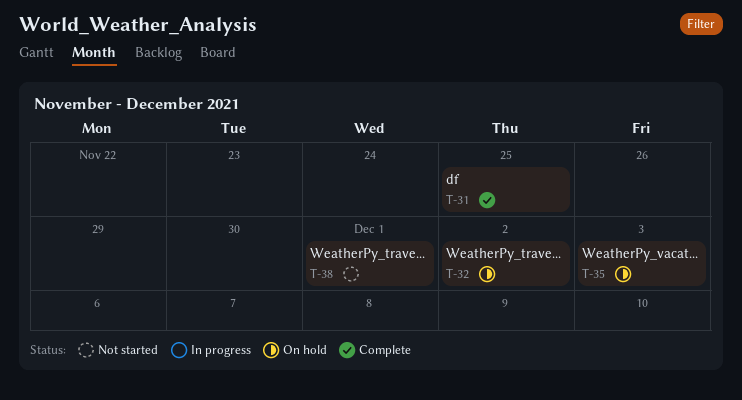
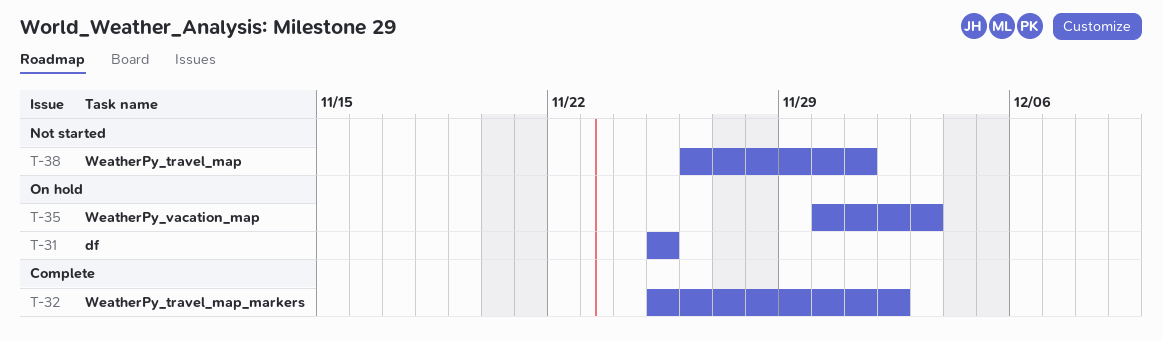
T-31, status: Complete -> On hold
T-32, status: On hold -> Complete

